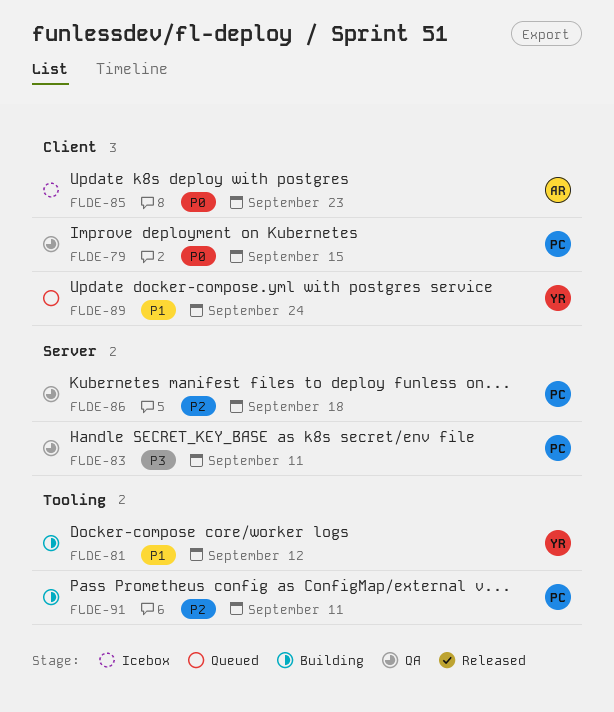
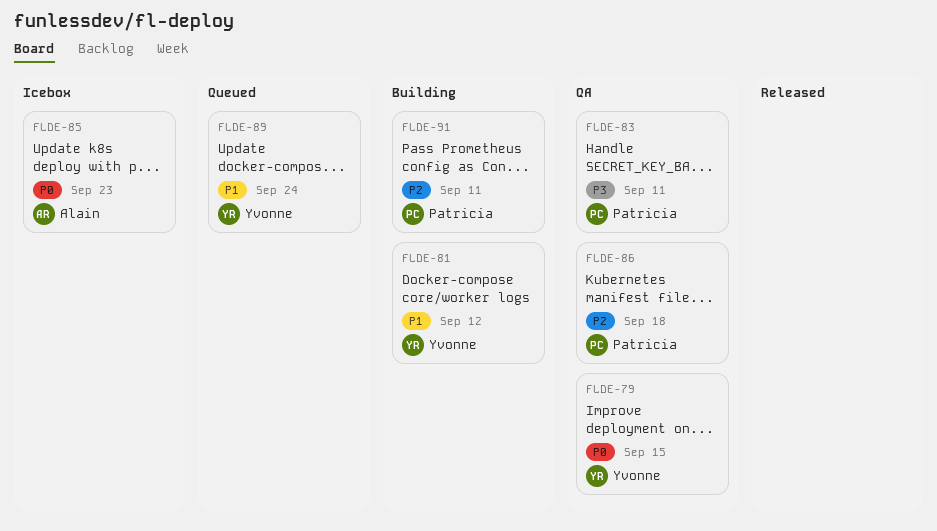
FLDE-79, owner: Patricia -> Yvonne

